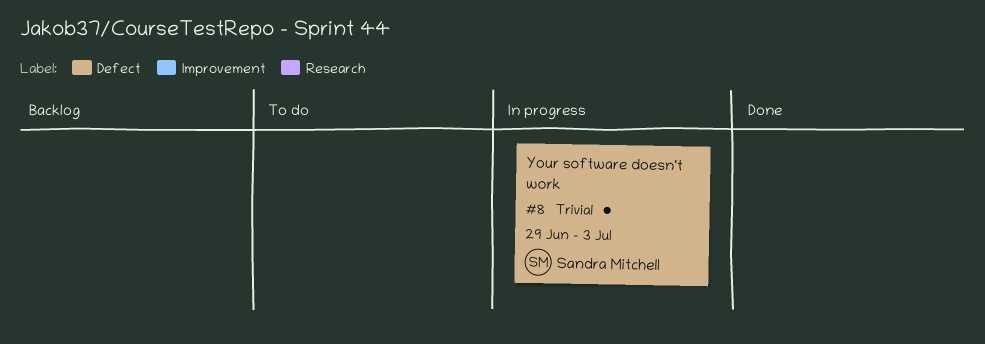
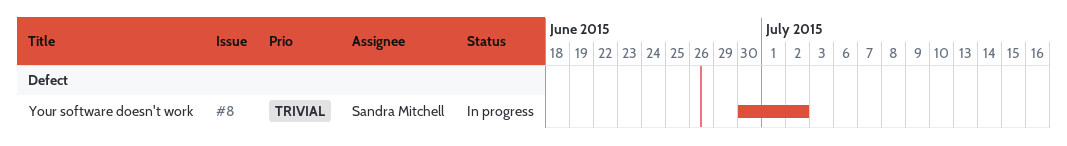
#8, start: Jun 29 -> Jun 30
#8, due: Jul 3 -> Jul 2

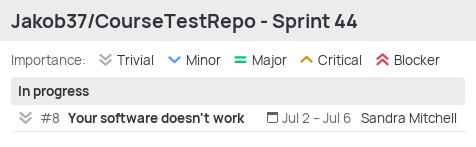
#8, start: Jun 30 -> Jul 2
#8, due: Jul 2 -> Jul 6

